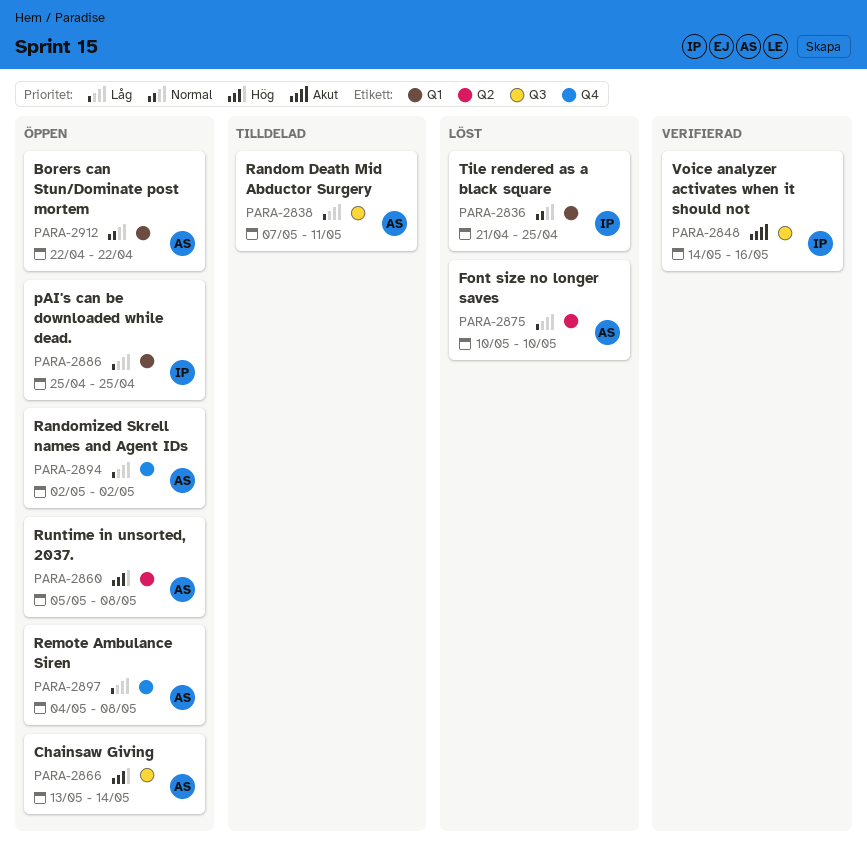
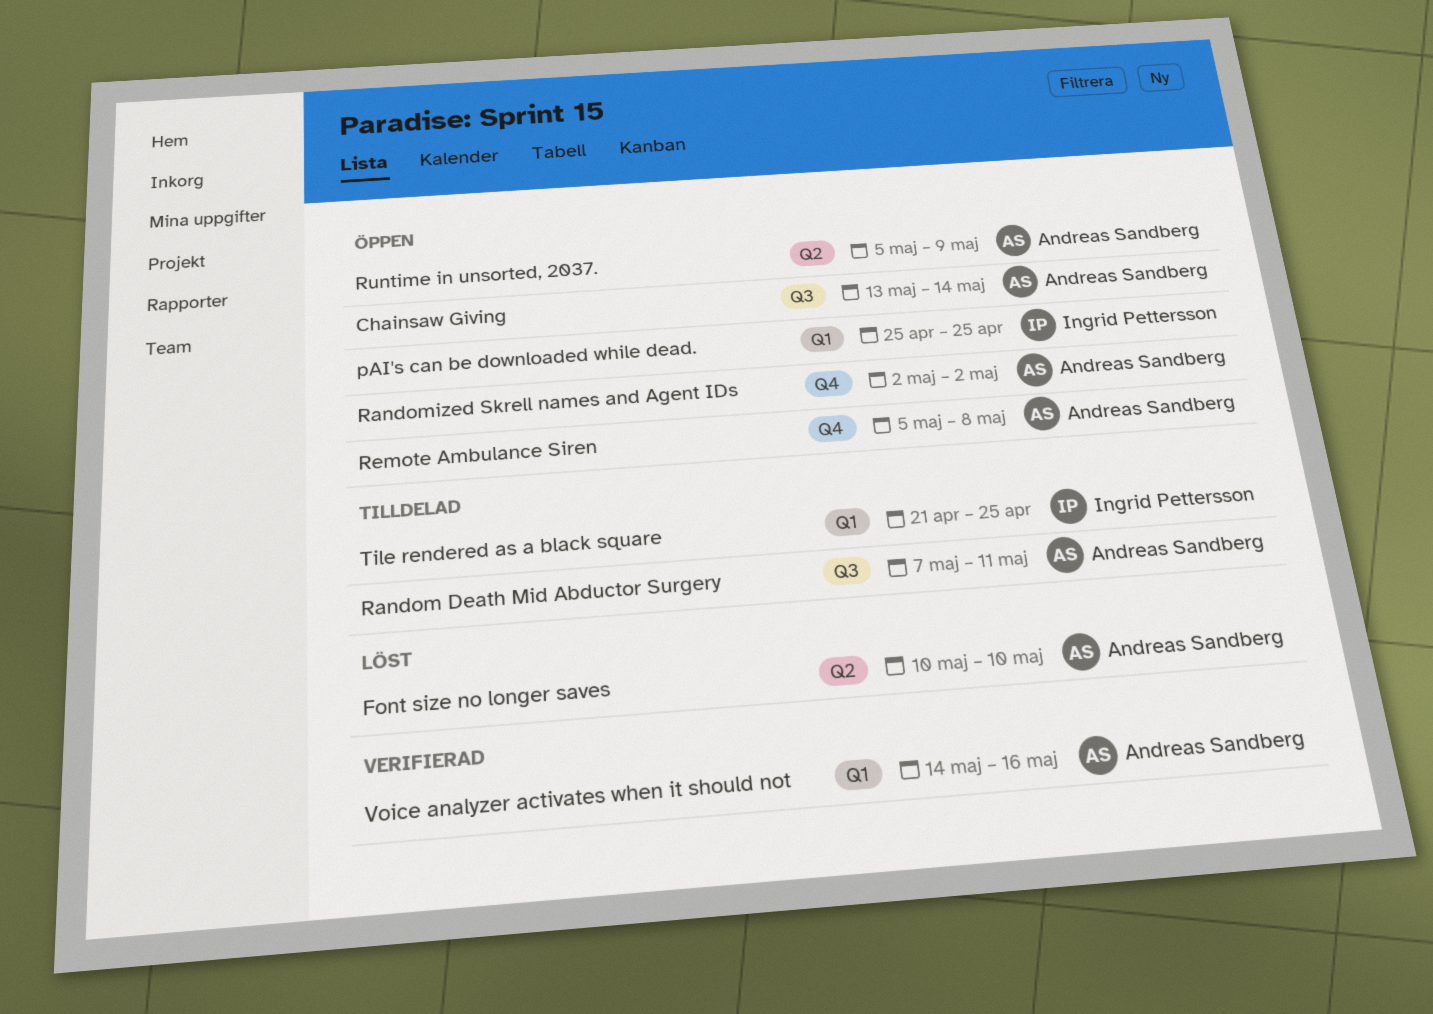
Borers can Stun/Dominate post mortem: present -> none
Remote Ambulance Siren, start: May 4 -> May 5
Runtime in unsorted, 2037., due: May 8 -> May 9
Tile rendered as a black square, status: Löst -> Tilldelad
Voice analyzer activates when it should not, owner: Ingrid Pettersson -> Andreas Sandberg
Voice analyzer activates when it should not, label: Q3 -> Q1

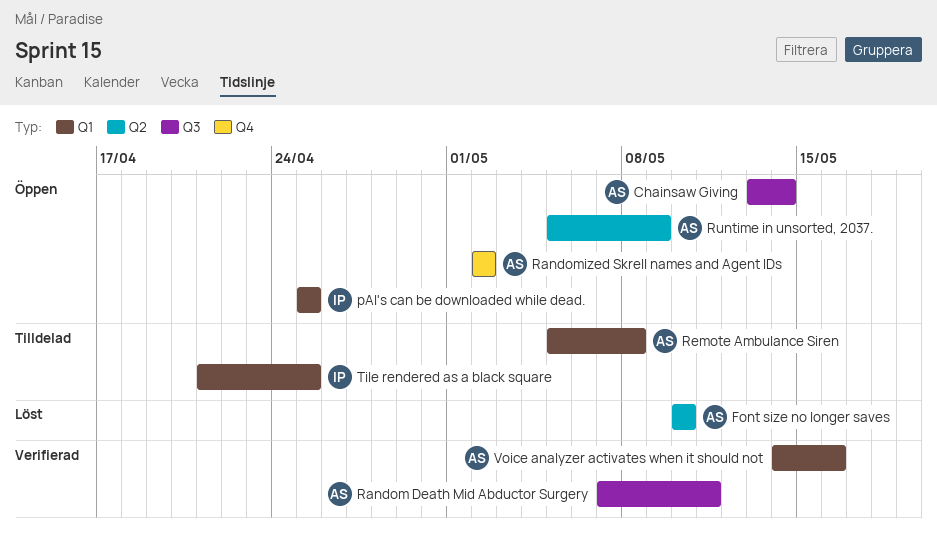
Random Death Mid Abductor Surgery, status: Tilldelad -> Verifierad
Remote Ambulance Siren, status: Öppen -> Tilldelad
Remote Ambulance Siren, label: Q4 -> Q1

